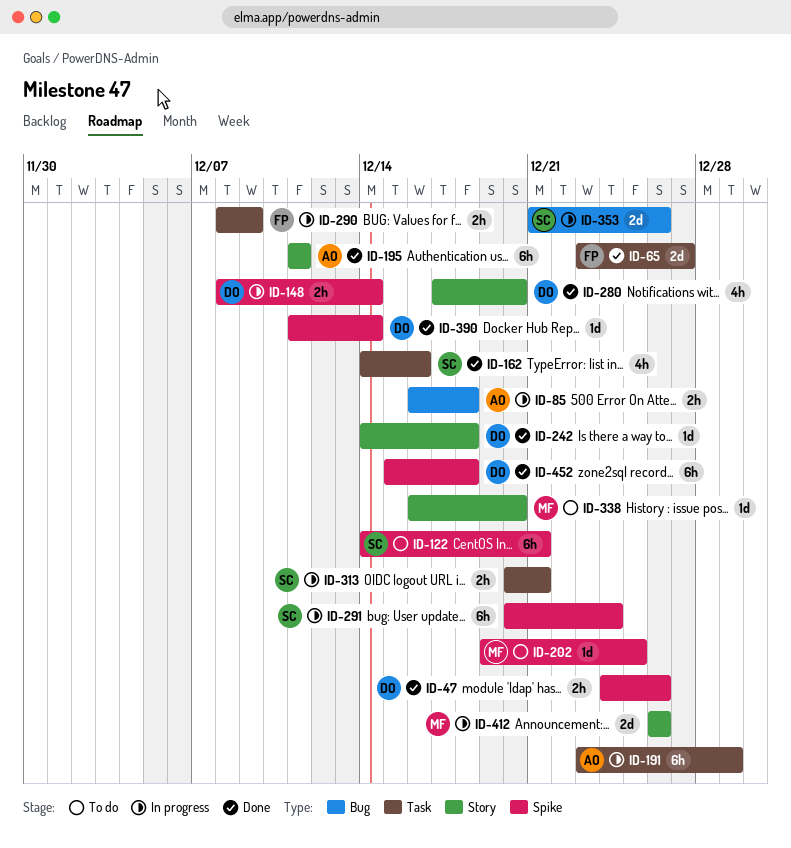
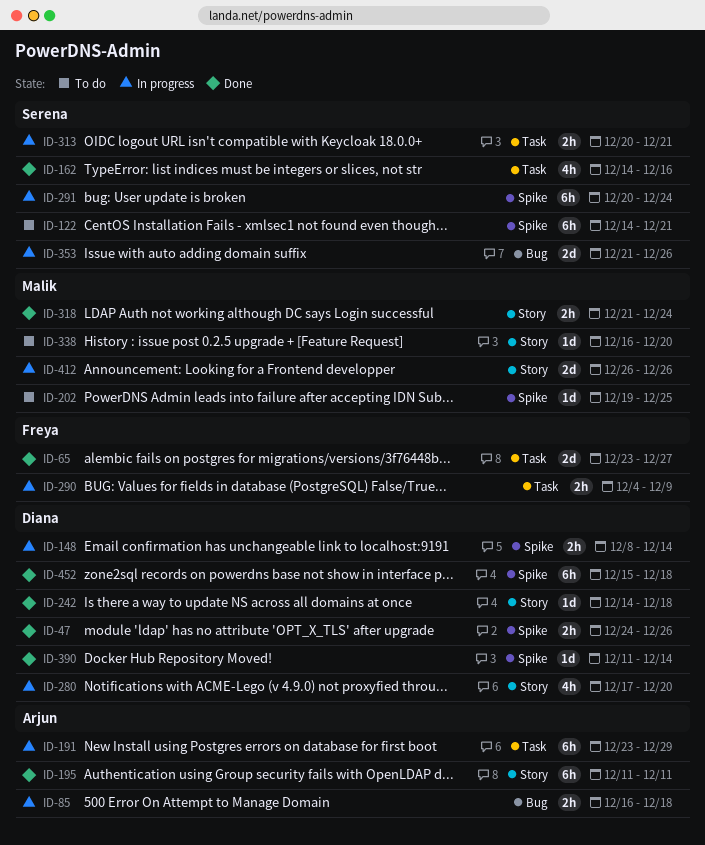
ID-280, status: Done -> In progress
ID-290, start: Dec 8 -> Dec 4
ID-318: none -> present

